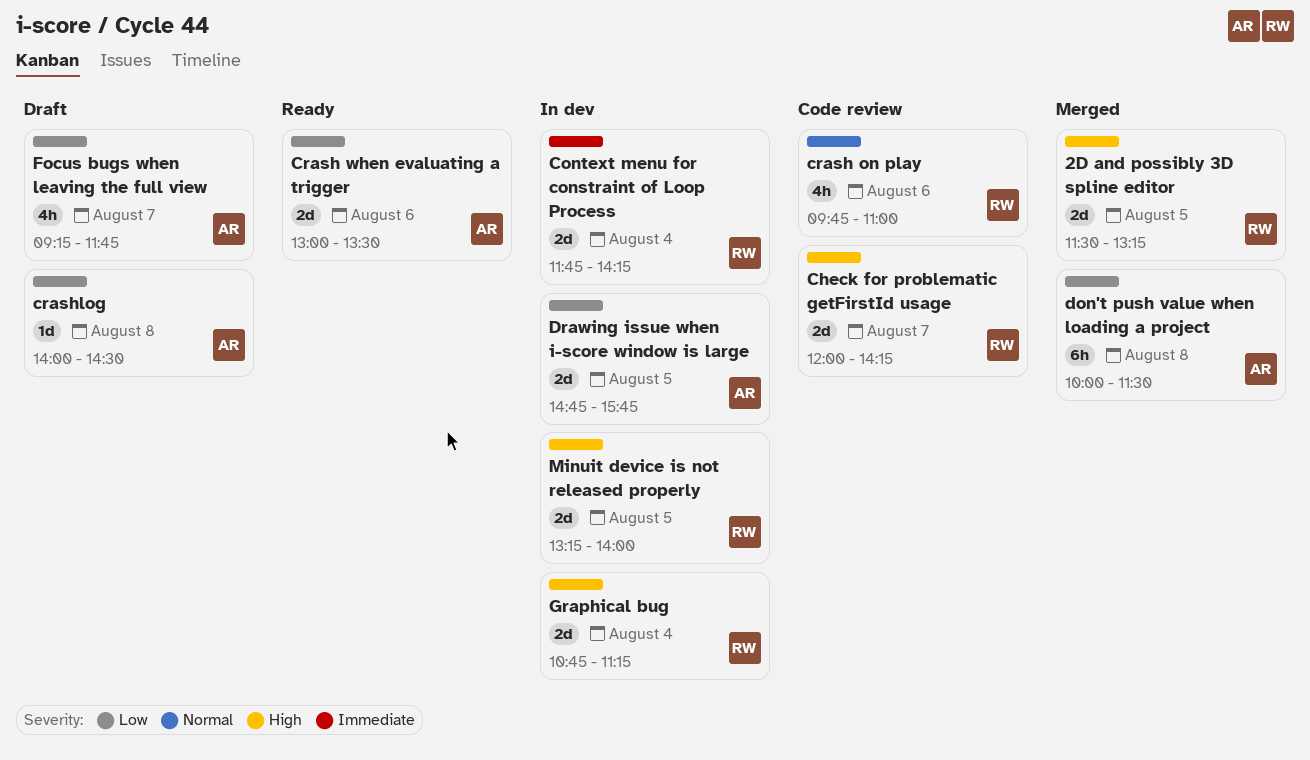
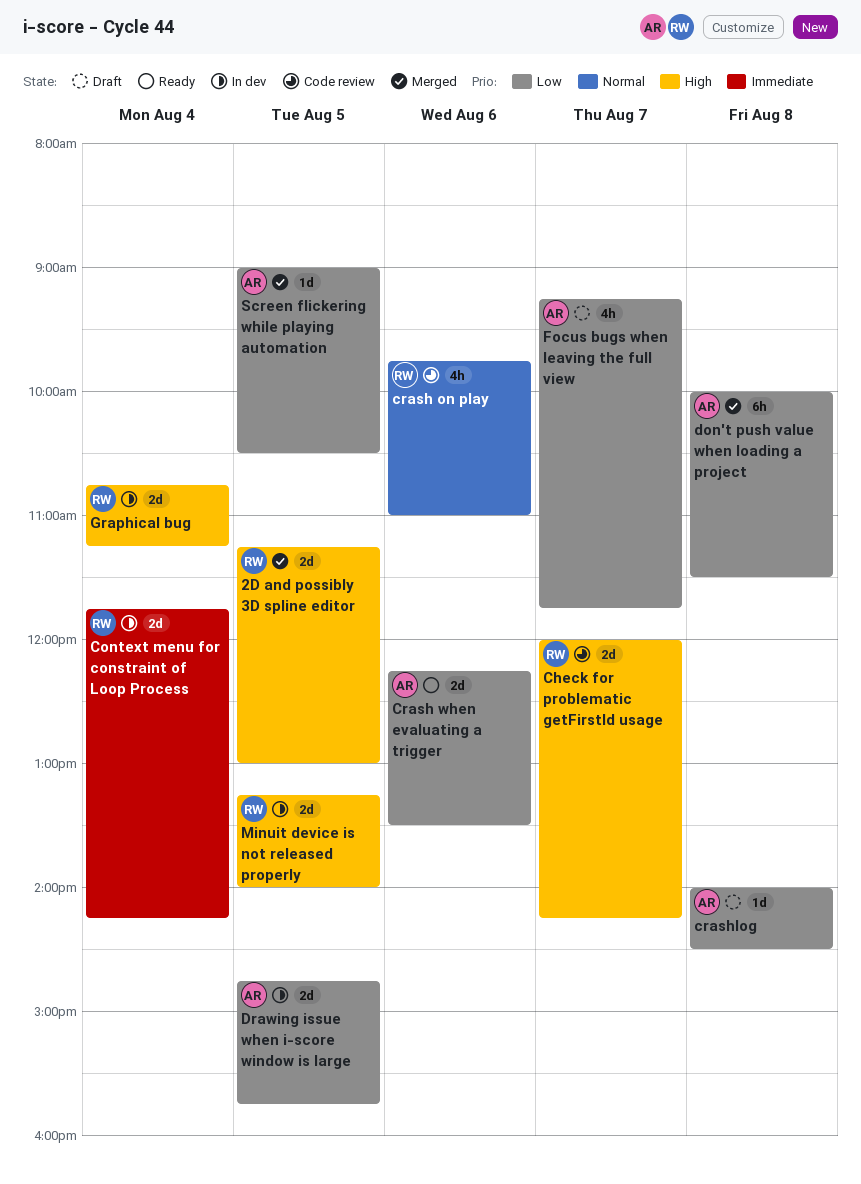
2D and possibly 3D spline editor, begins: 11:30 -> 11:15
2D and possibly 3D spline editor, ends: 13:15 -> 13:00
Crash when evaluating a trigger, begins: 13:00 -> 12:15
Screen flickering while playing automation: none -> present

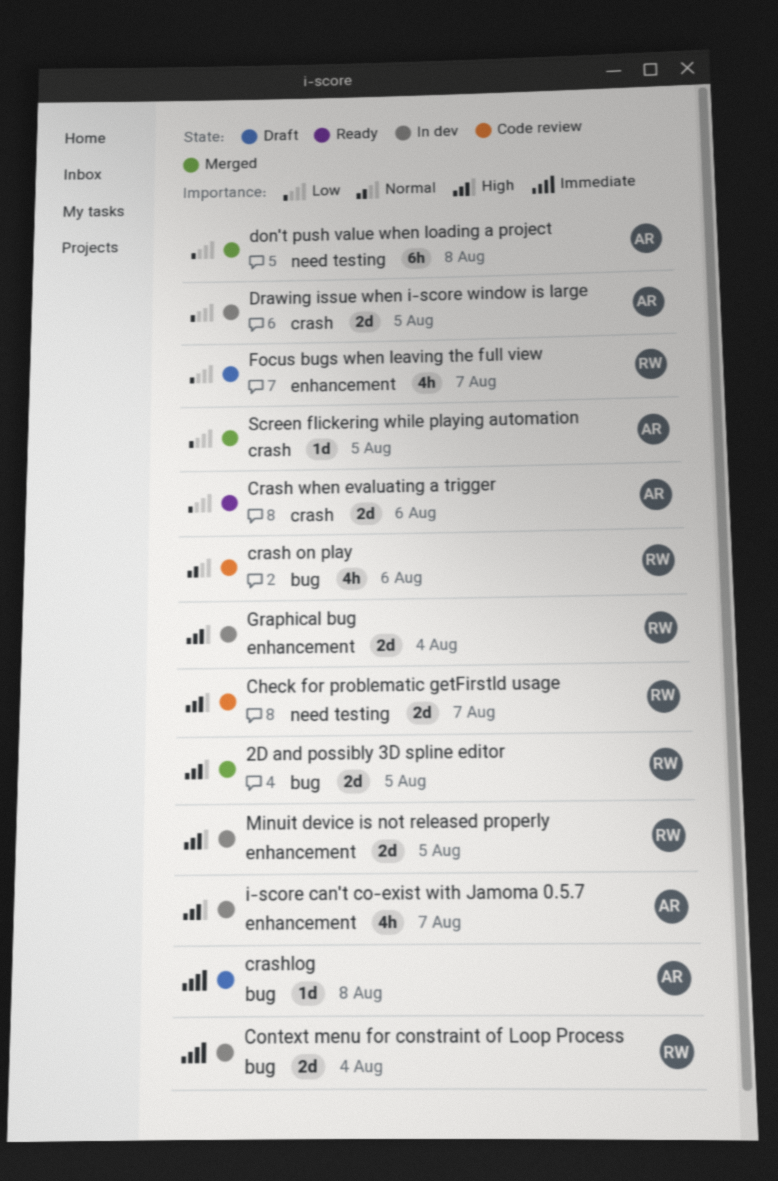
crashlog, priority: Low -> Immediate
Focus bugs when leaving the full view, owner: AR -> RW
i-score can't co-exist with Jamoma 0.5.7: none -> present

